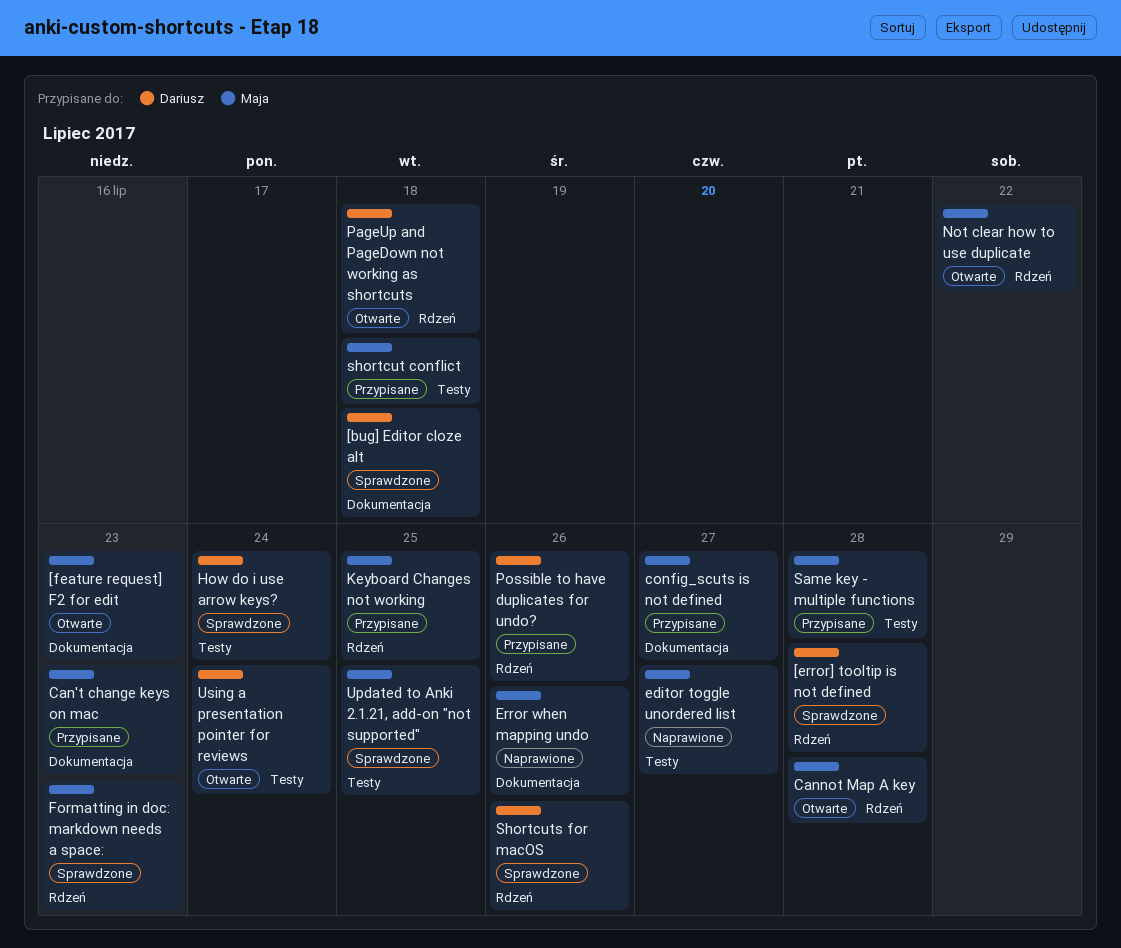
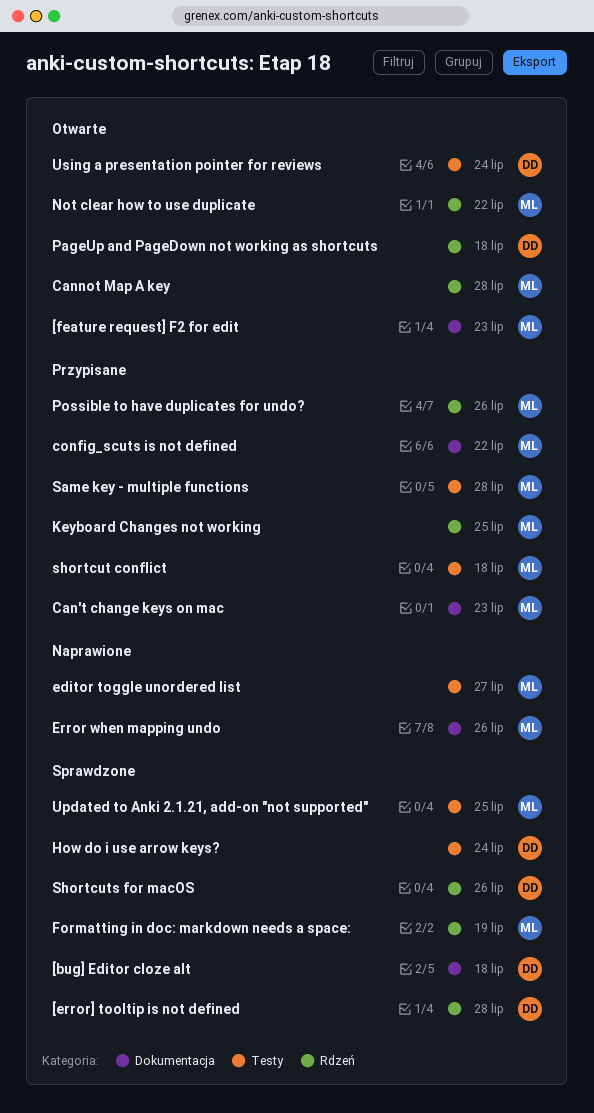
config_scuts is not defined, due: Jul 27 -> Jul 22
Formatting in doc: markdown needs a space:, due: Jul 23 -> Jul 19
Possible to have duplicates for undo?, owner: Dariusz -> Maja

